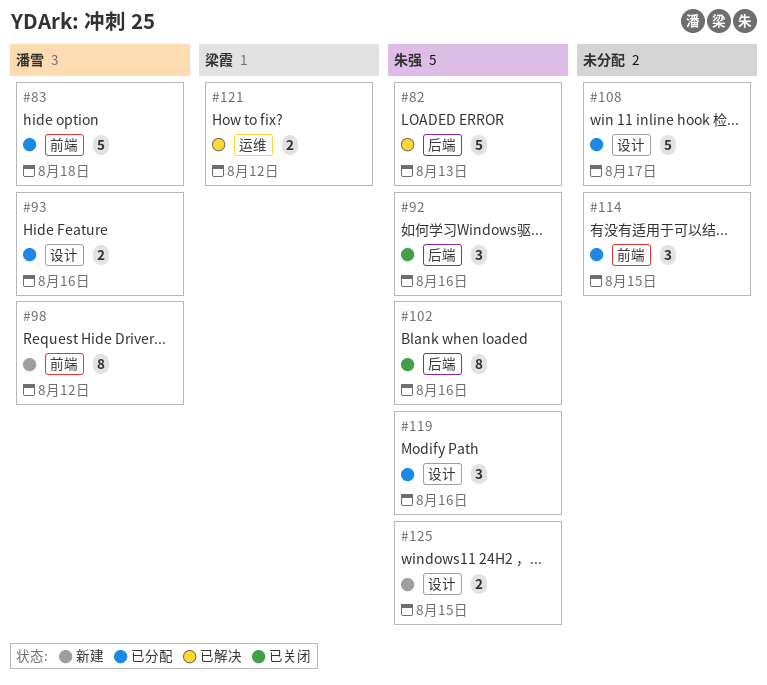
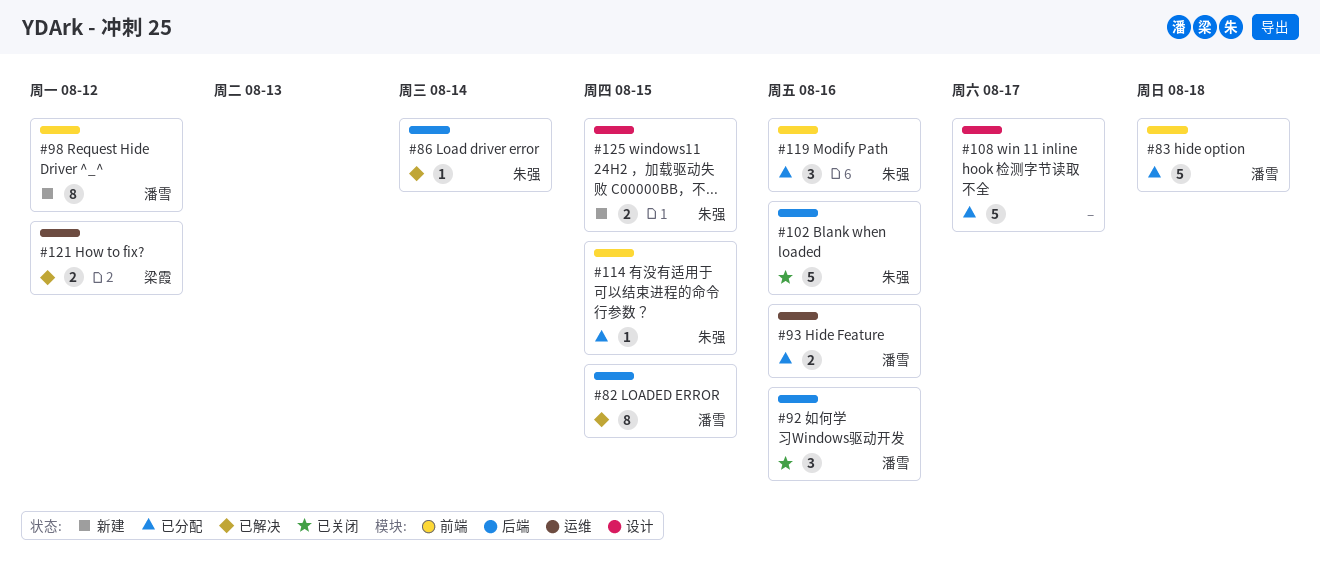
#82, owner: 朱强 -> 潘雪
#82, estimate: 5 -> 8
#82, due: Aug 13 -> Aug 15
#86: none -> present
#92, owner: 朱强 -> 潘雪
#93, label: 设计 -> 运维
#102, estimate: 8 -> 5
#114, owner: none -> 朱强
#114, estimate: 3 -> 1
#119, label: 设计 -> 前端

